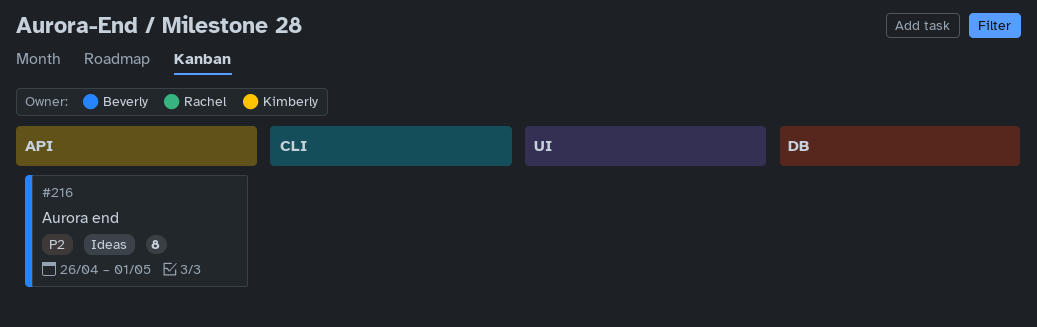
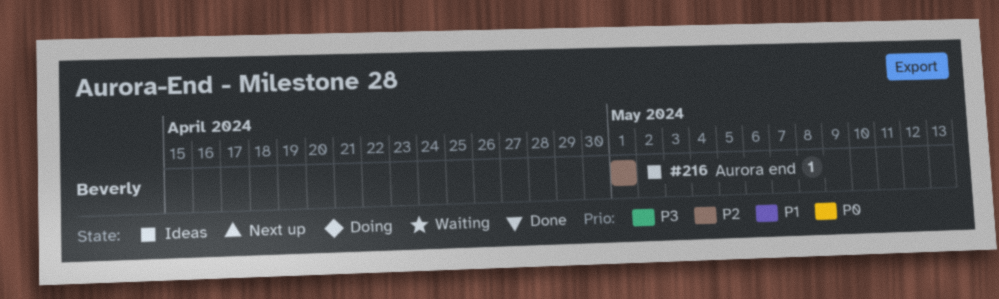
#216, estimate: 8 -> 1
#216, start: Apr 26 -> May 1

